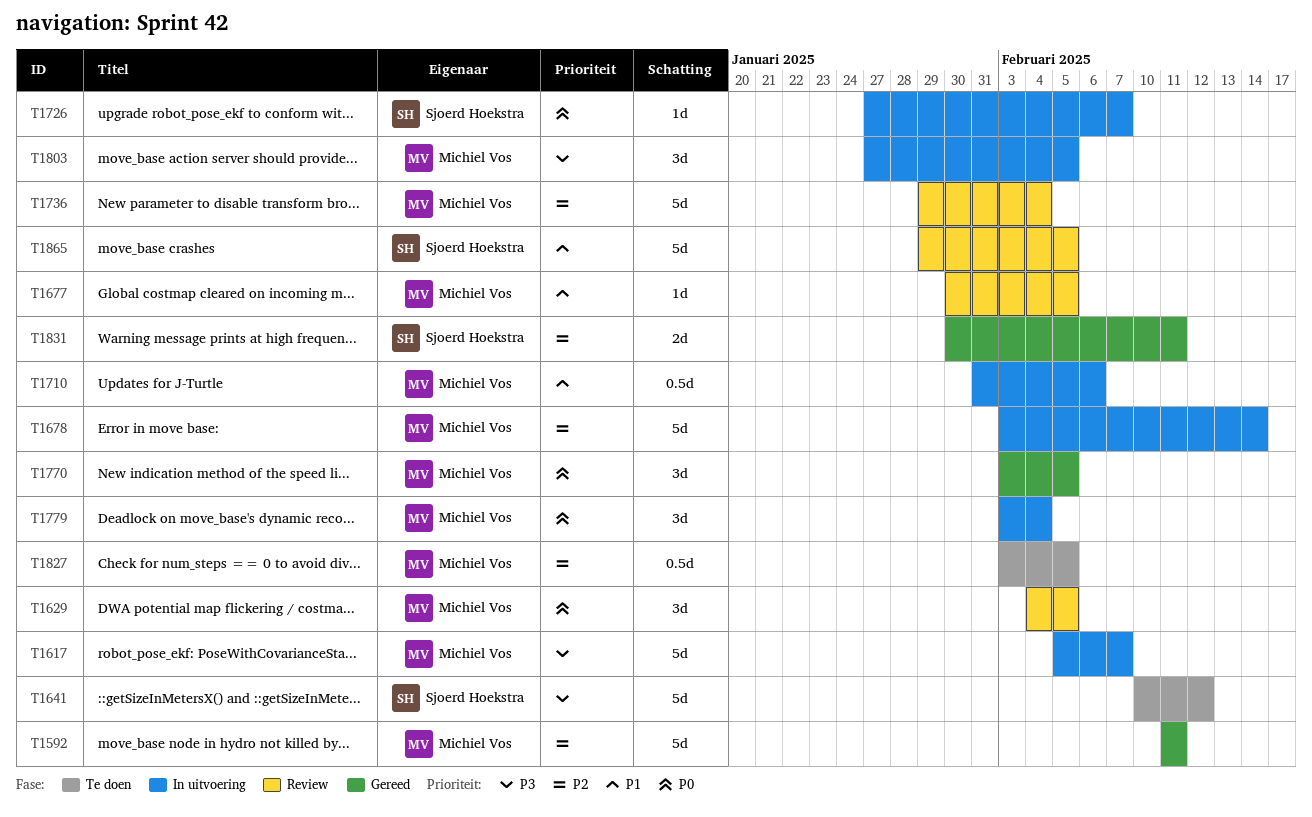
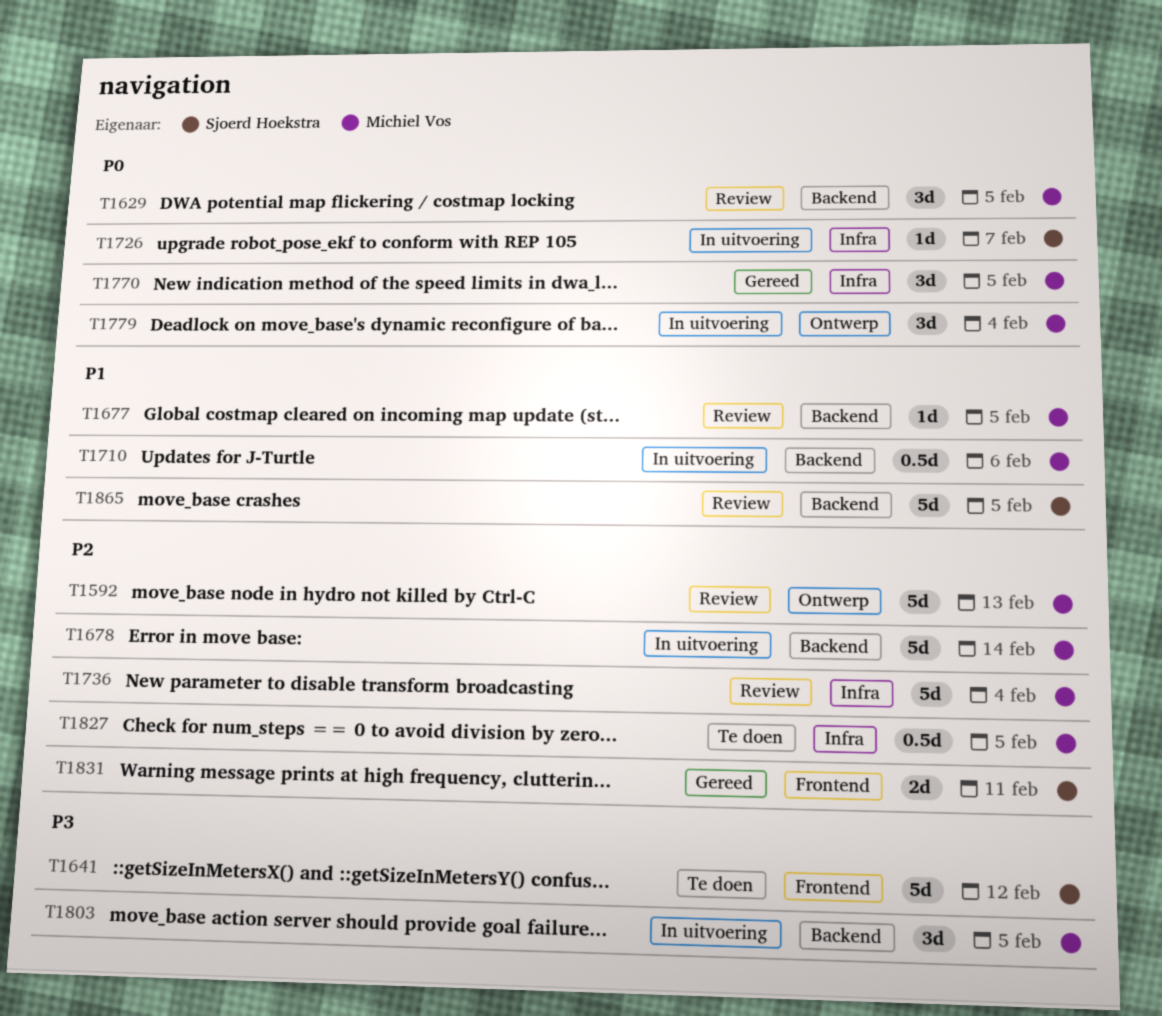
T1592, status: Gereed -> Review
T1592, due: Feb 11 -> Feb 13
T1617: present -> none

